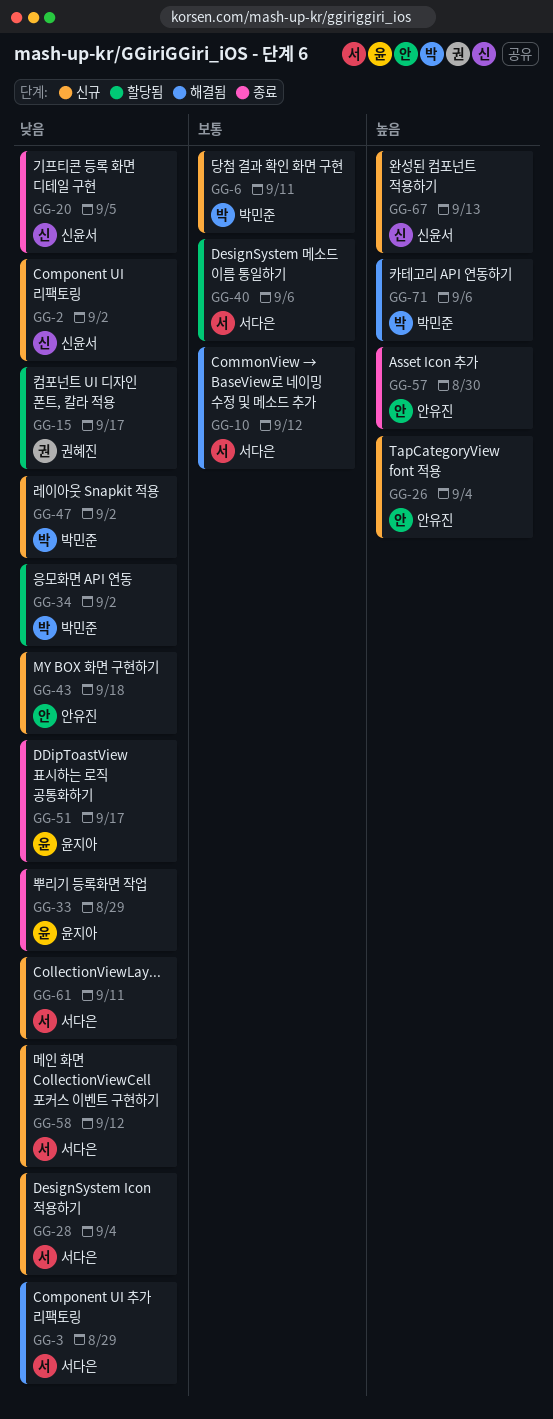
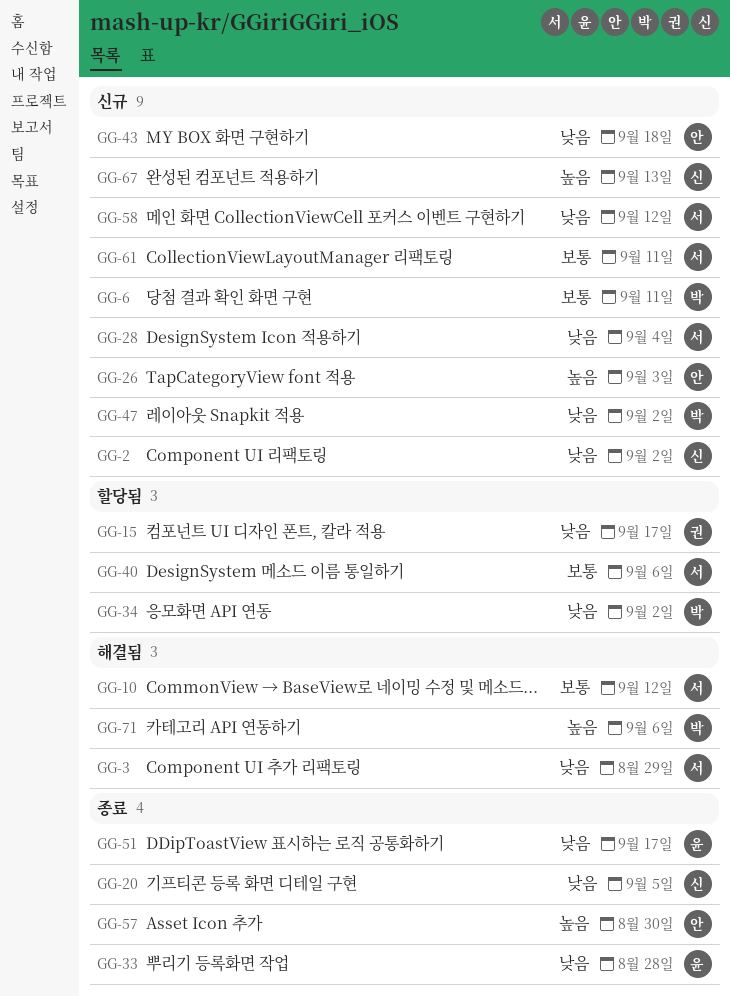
GG-26, due: Sep 4 -> Sep 3
GG-33, due: Aug 29 -> Aug 28
GG-61, priority: 낮음 -> 보통

